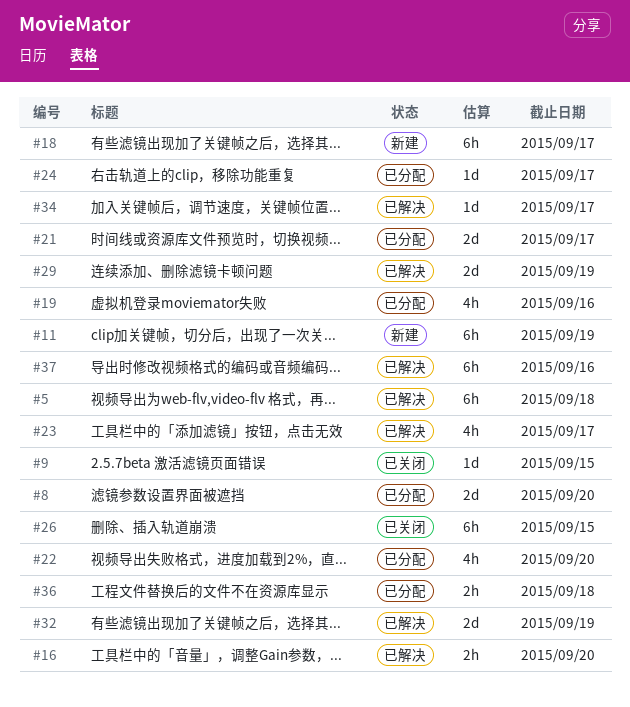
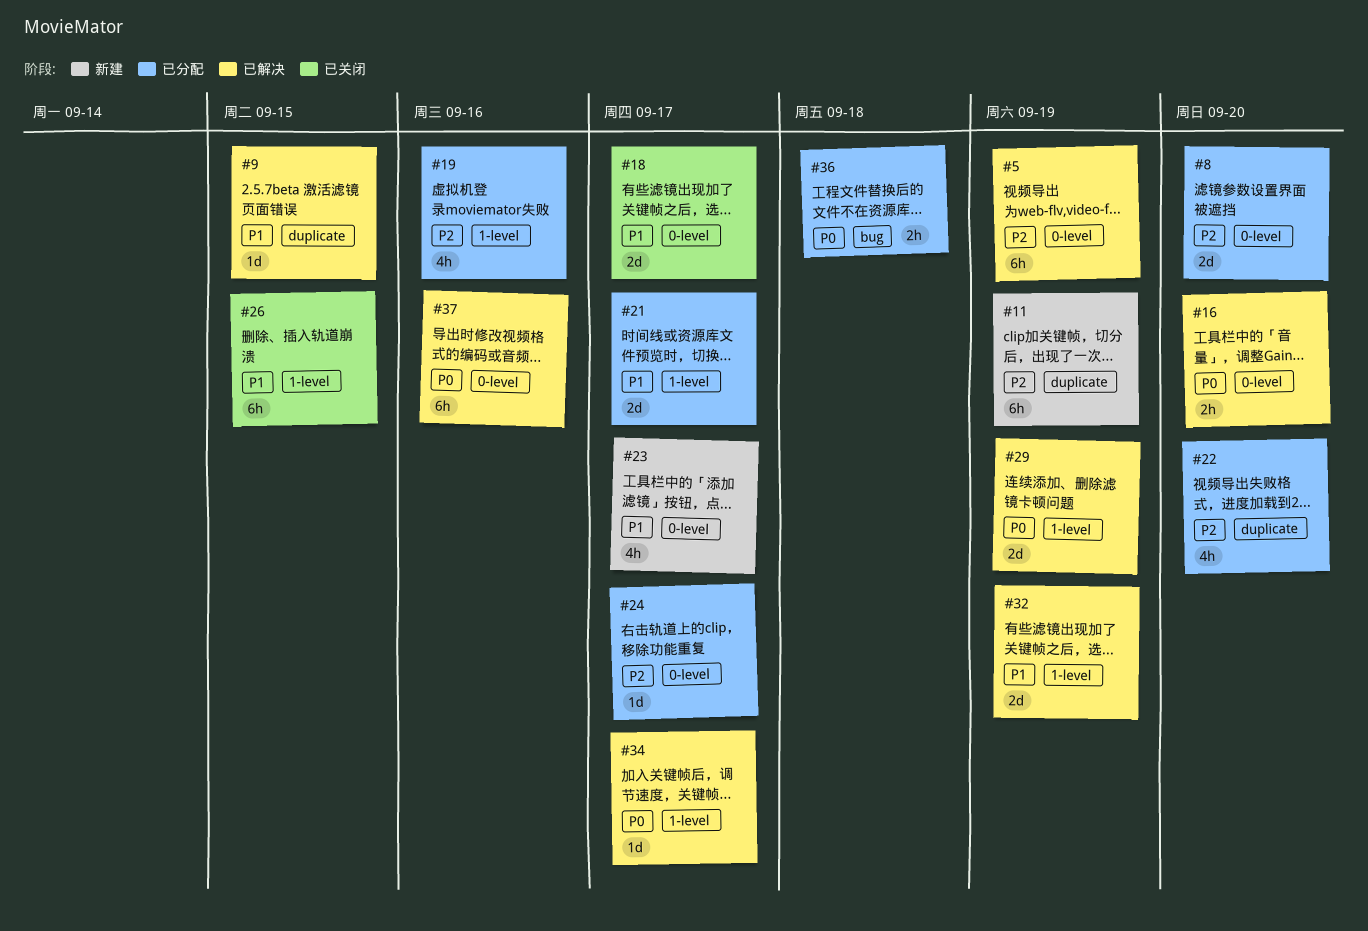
#5, due: Sep 18 -> Sep 19
#9, status: 已关闭 -> 已解决
#18, status: 新建 -> 已关闭
#18, estimate: 6h -> 2d
#23, status: 已解决 -> 新建

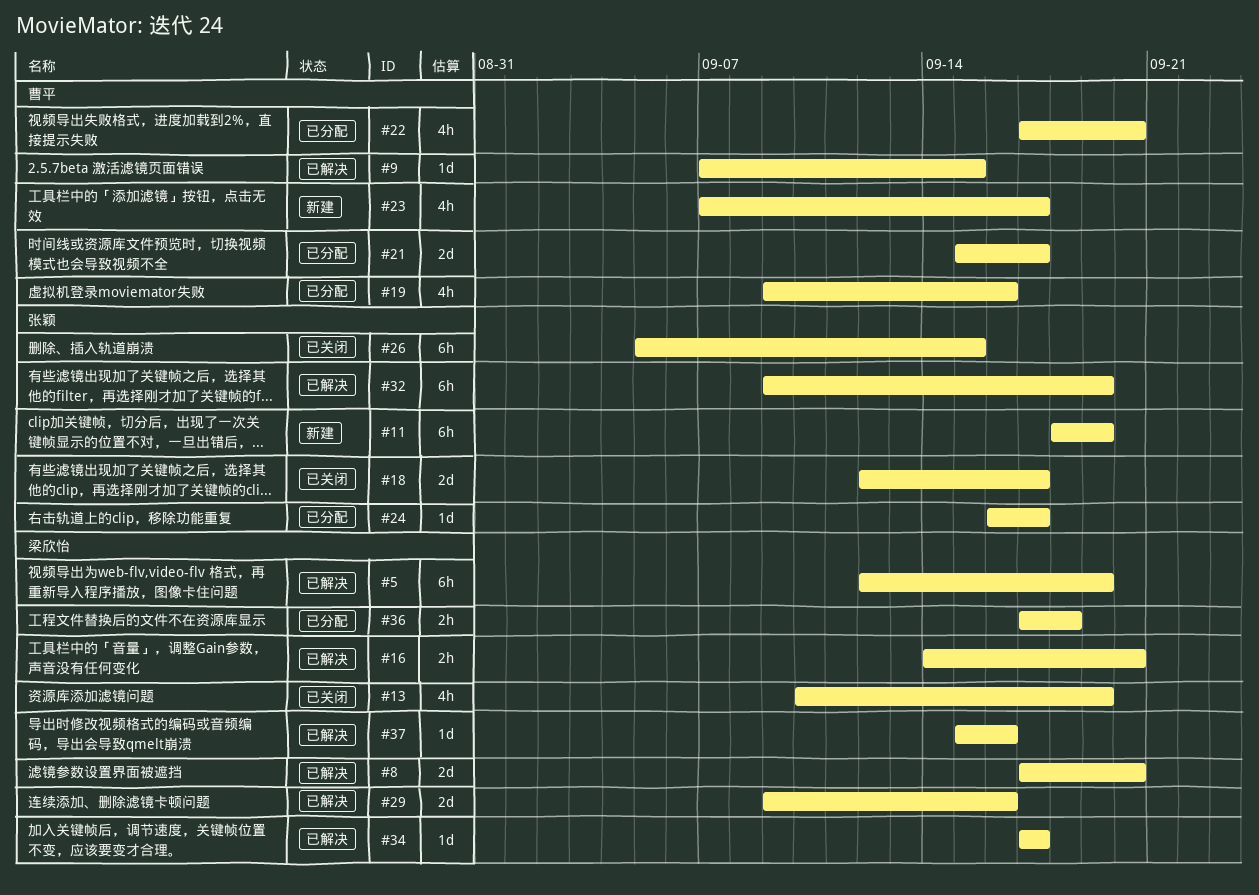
#8, status: 已分配 -> 已解决
#13: none -> present
#29, due: Sep 19 -> Sep 16
#32, estimate: 2d -> 6h
#37, estimate: 6h -> 1d

